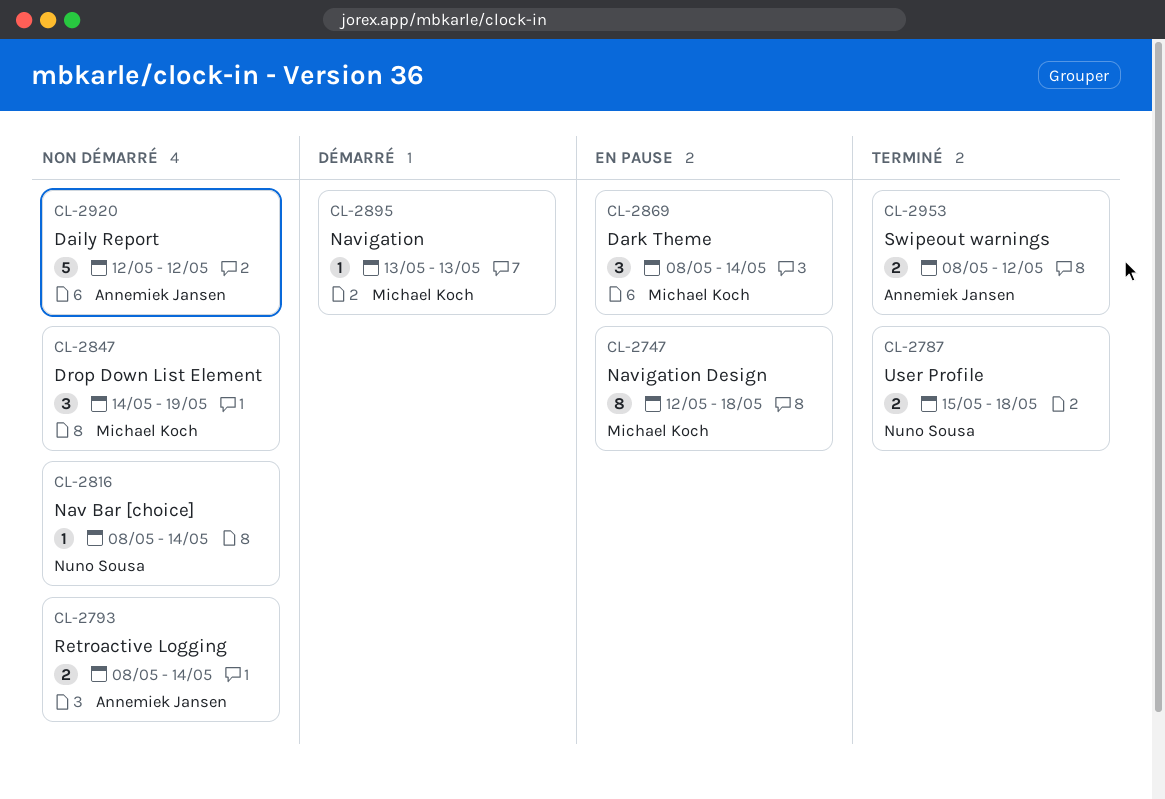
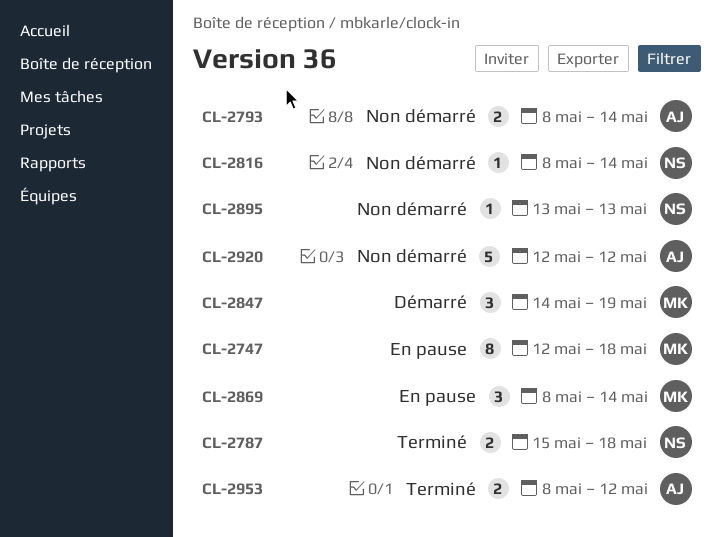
CL-2847, status: Non démarré -> Démarré
CL-2895, status: Démarré -> Non démarré
CL-2895, owner: Michael Koch -> Nuno Sousa

